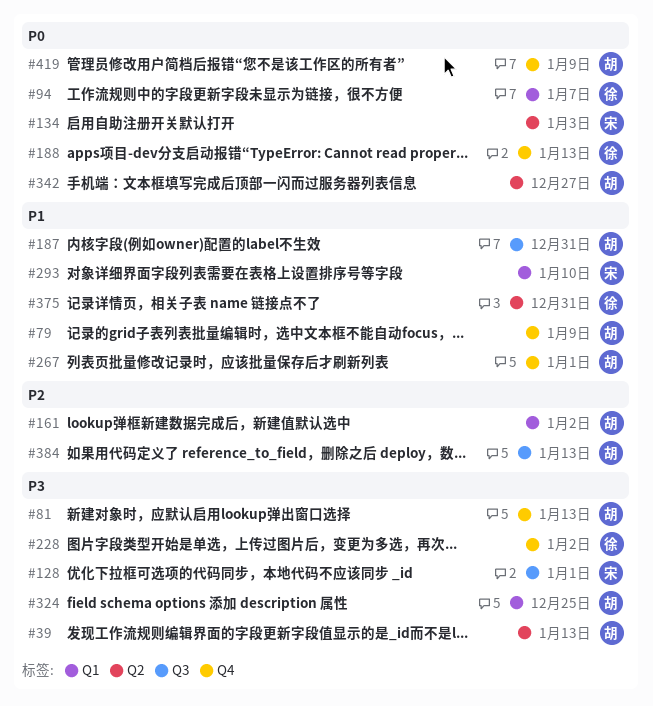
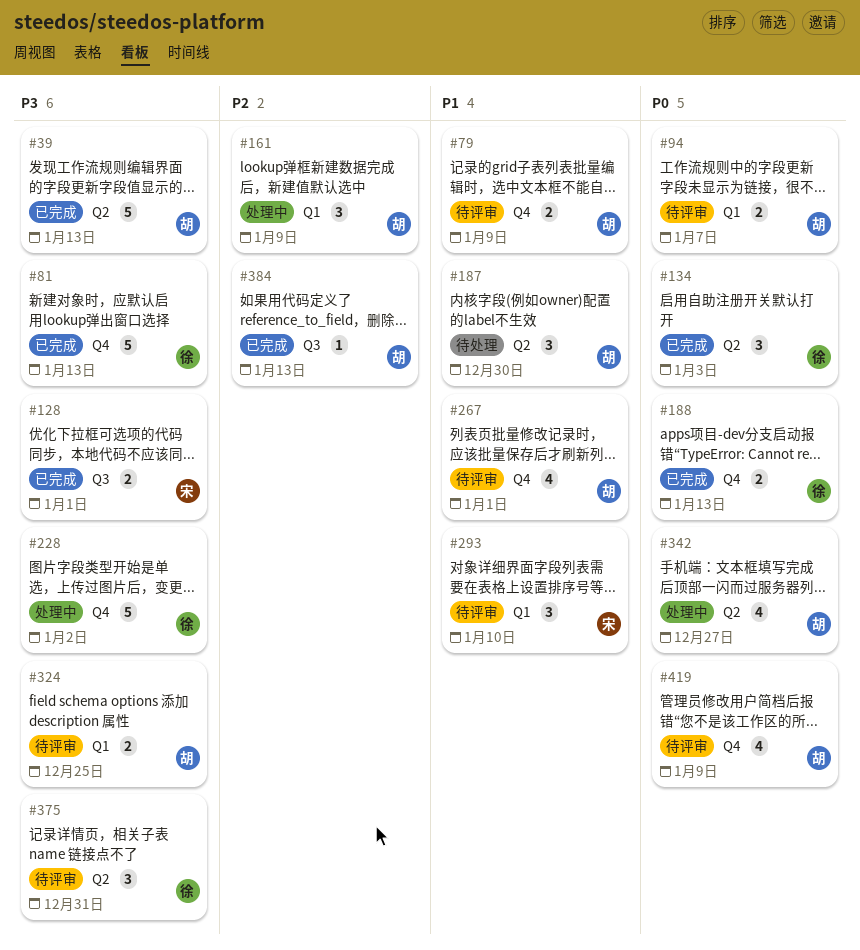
#81, owner: 胡 -> 徐
#94, owner: 徐 -> 胡
#134, owner: 宋 -> 徐
#161, due: Jan 2 -> Jan 9
#187, label: Q3 -> Q2
#187, due: Dec 31 -> Dec 30
#375, priority: P1 -> P3

